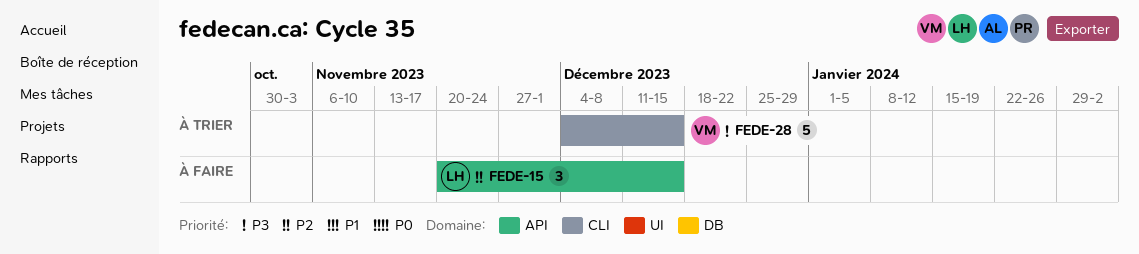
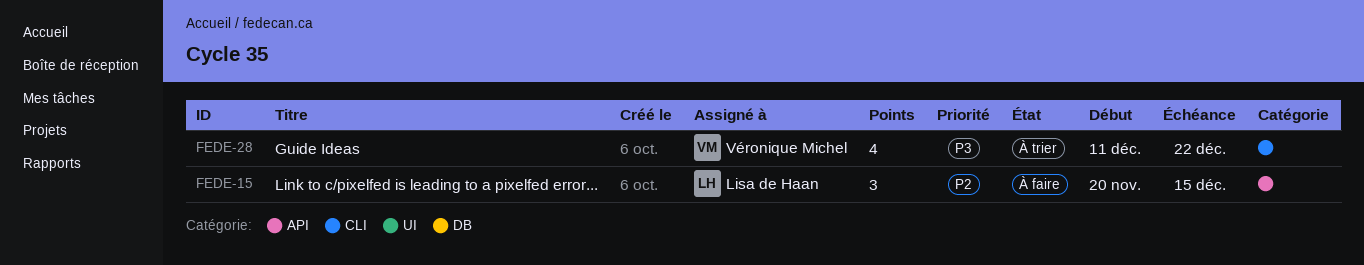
FEDE-28, estimate: 5 -> 4
FEDE-28, start: Dec 4 -> Dec 11
FEDE-28, due: Dec 15 -> Dec 22

